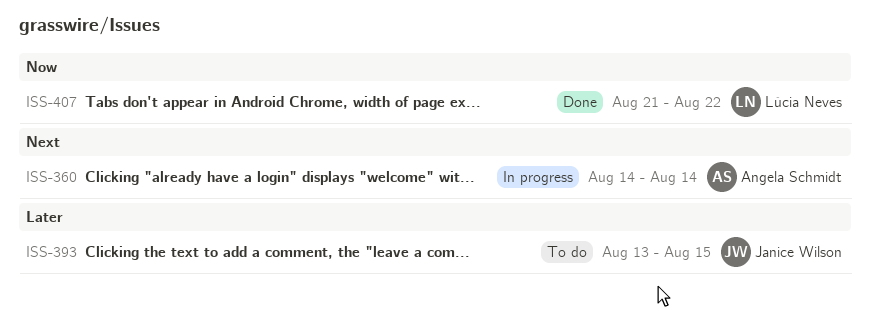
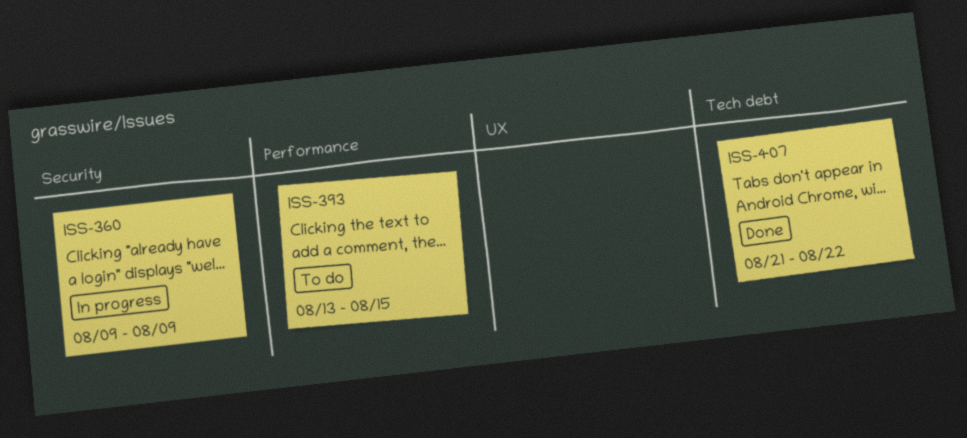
ISS-360, start: Aug 14 -> Aug 9
ISS-360, due: Aug 14 -> Aug 9

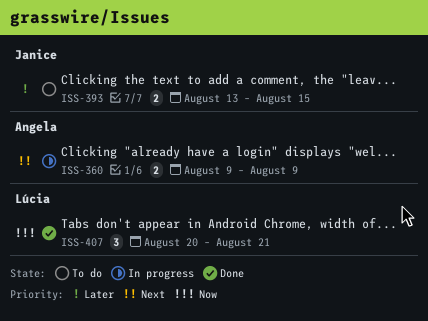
ISS-407, start: Aug 21 -> Aug 20
ISS-407, due: Aug 22 -> Aug 21

